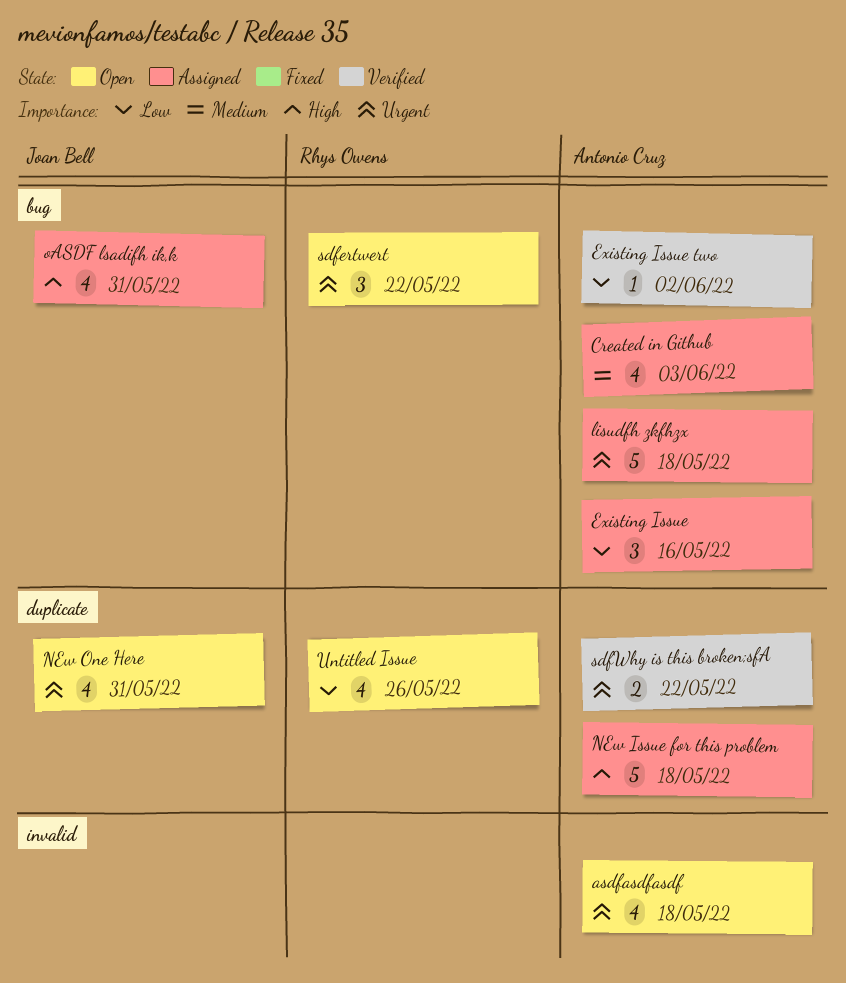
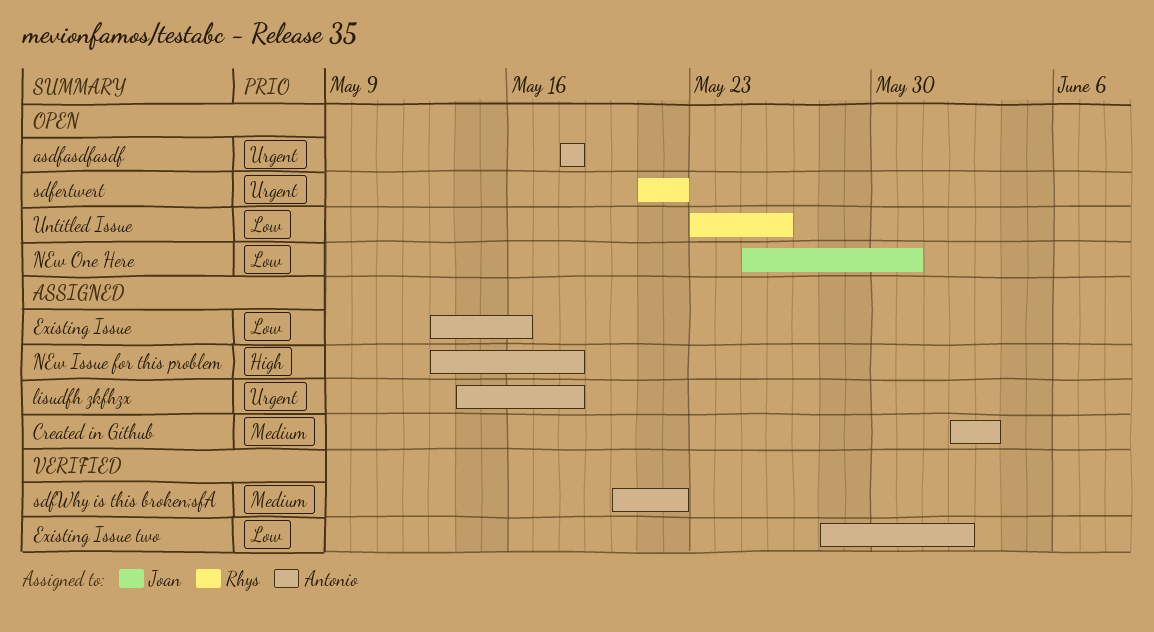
NEw One Here, priority: Urgent -> Low
oASDF lsadifh ik,k: present -> none
sdfWhy is this broken;sfA, priority: Urgent -> Medium

